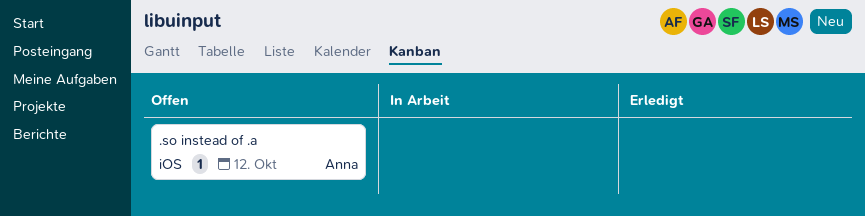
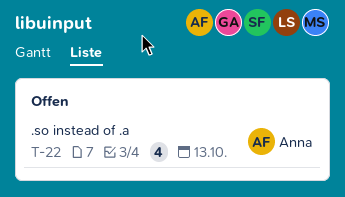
.so instead of .a, estimate: 1 -> 4
.so instead of .a, due: Oct 12 -> Oct 13

